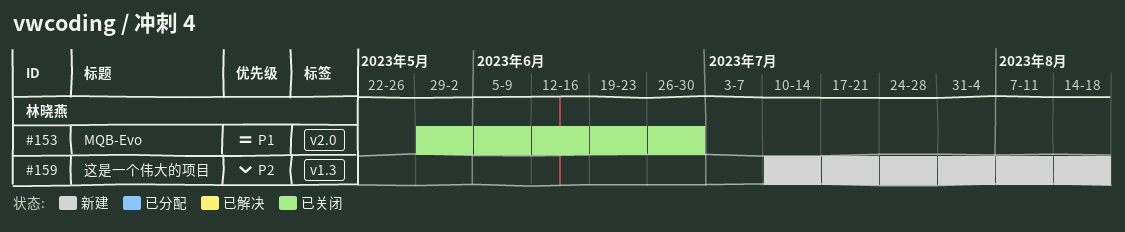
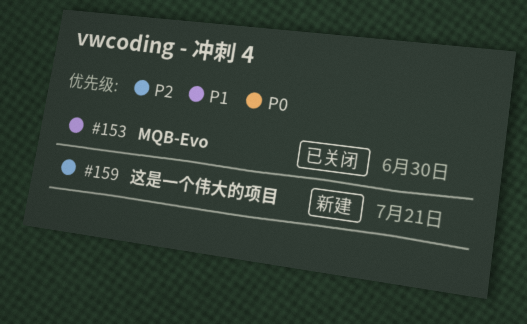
#159, due: Aug 18 -> Jul 21

